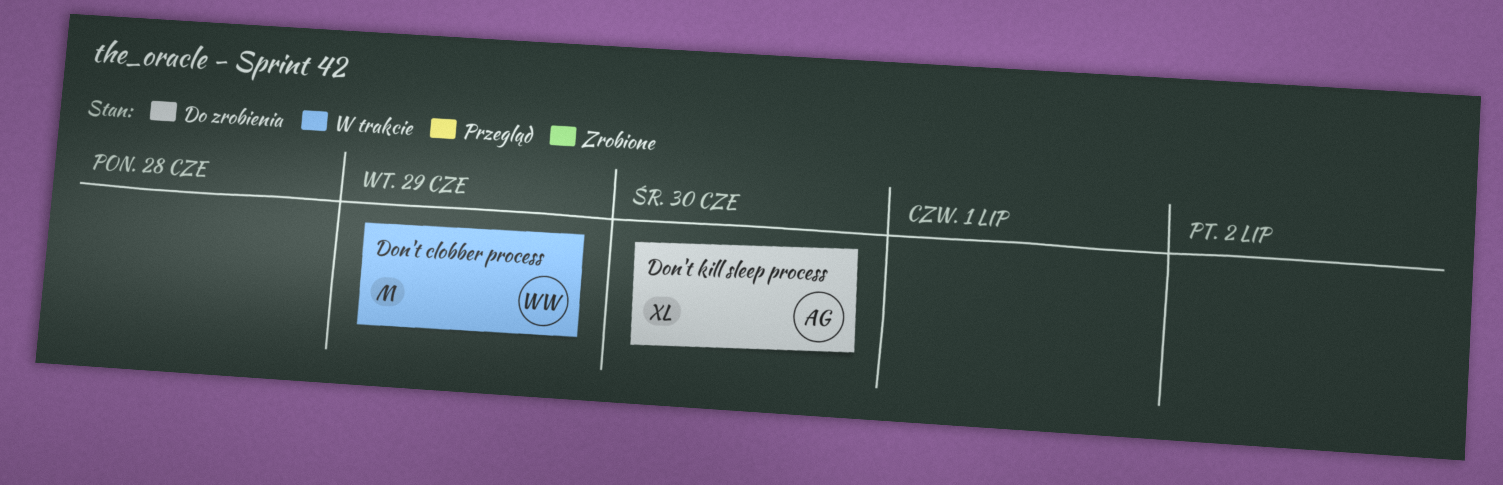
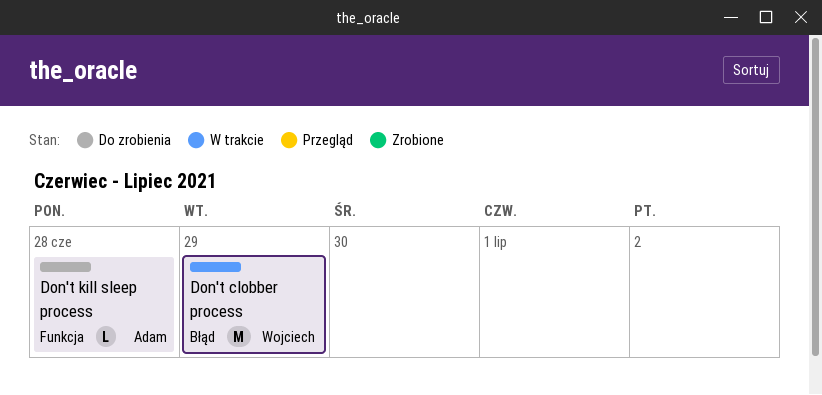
Don't kill sleep process, estimate: XL -> L
Don't kill sleep process, due: Jun 30 -> Jun 28

